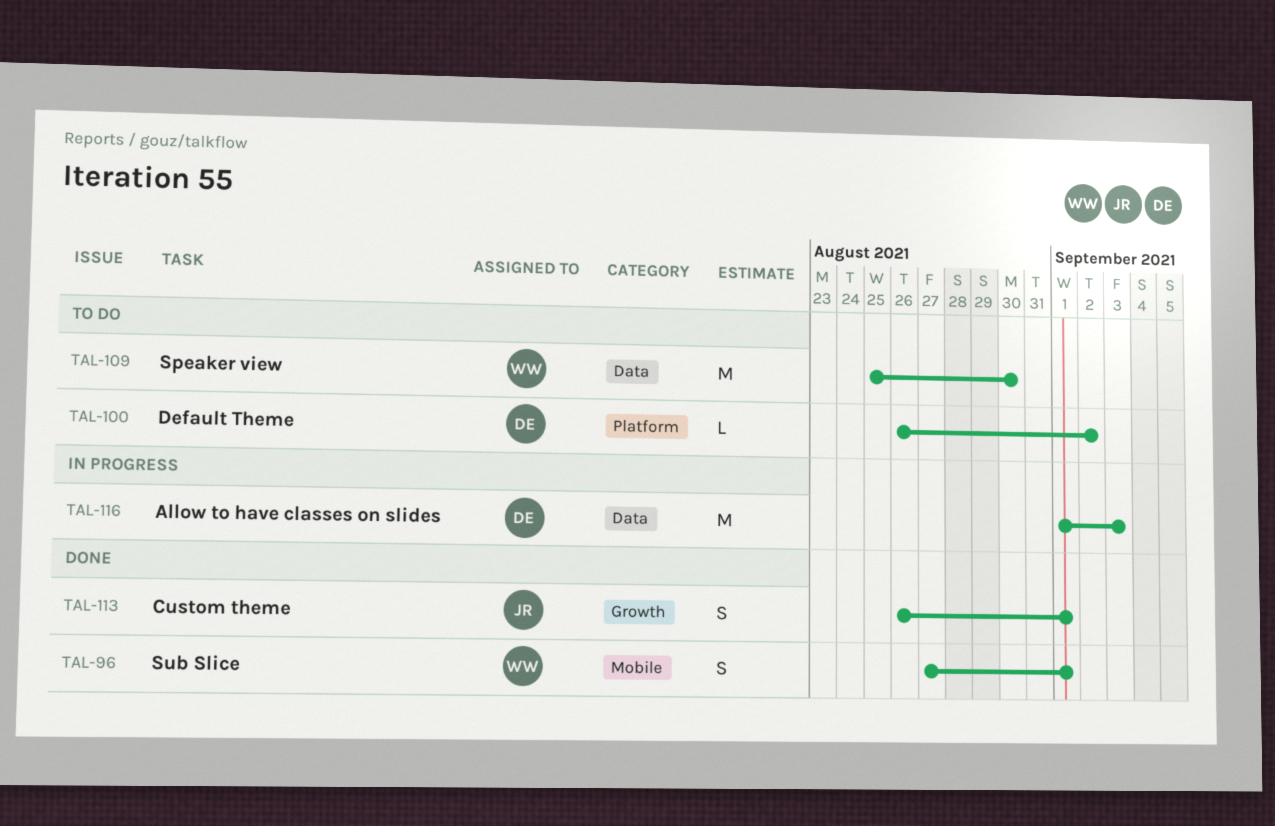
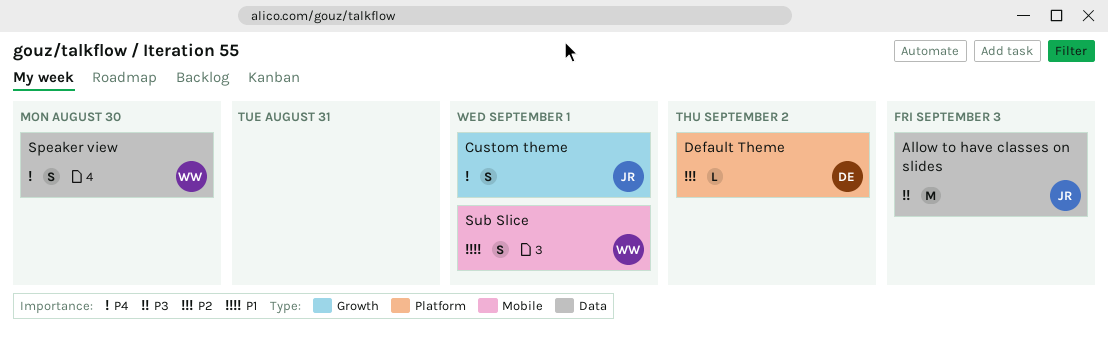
Allow to have classes on slides, owner: DE -> JR
Speaker view, estimate: M -> S

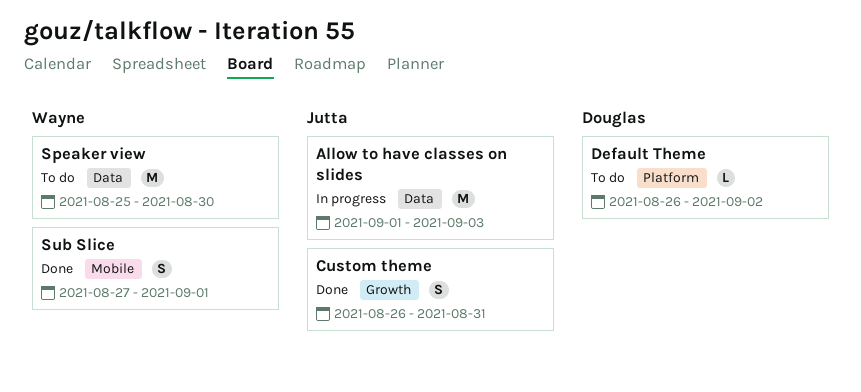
Custom theme, due: Sep 1 -> Aug 31
Speaker view, estimate: S -> M

